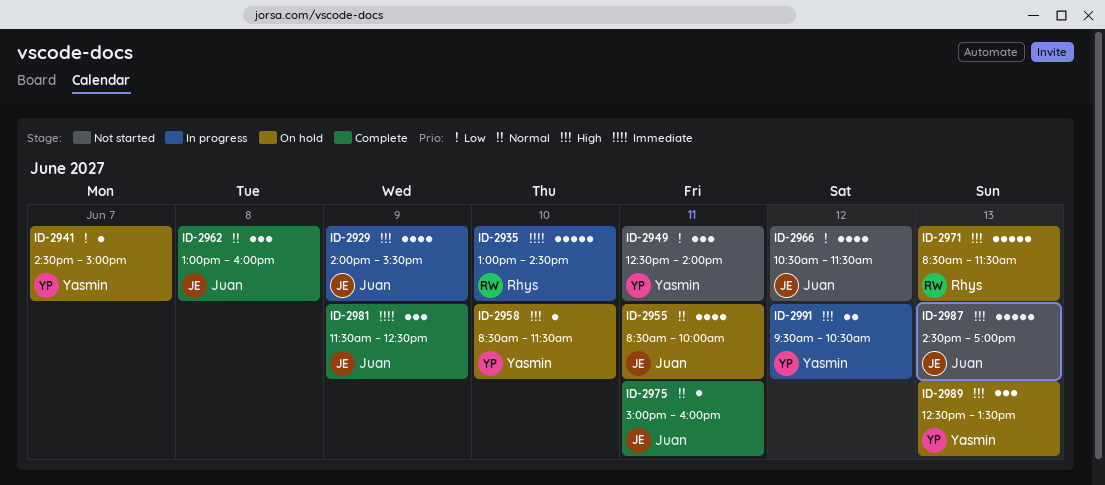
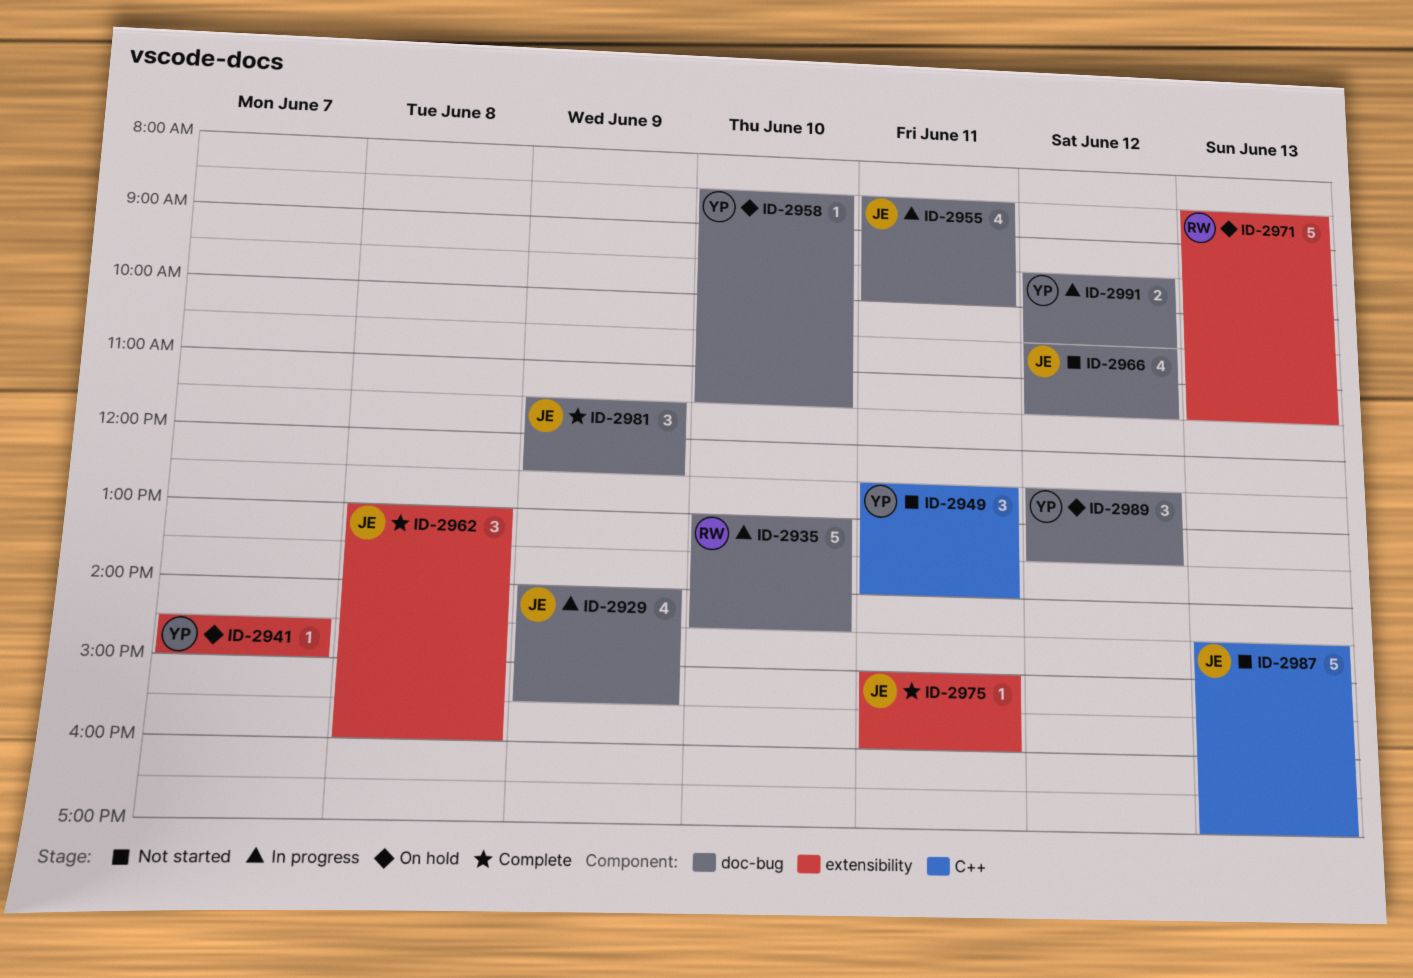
ID-2955, status: On hold -> In progress
ID-2989, day: Jun 13 -> Jun 12

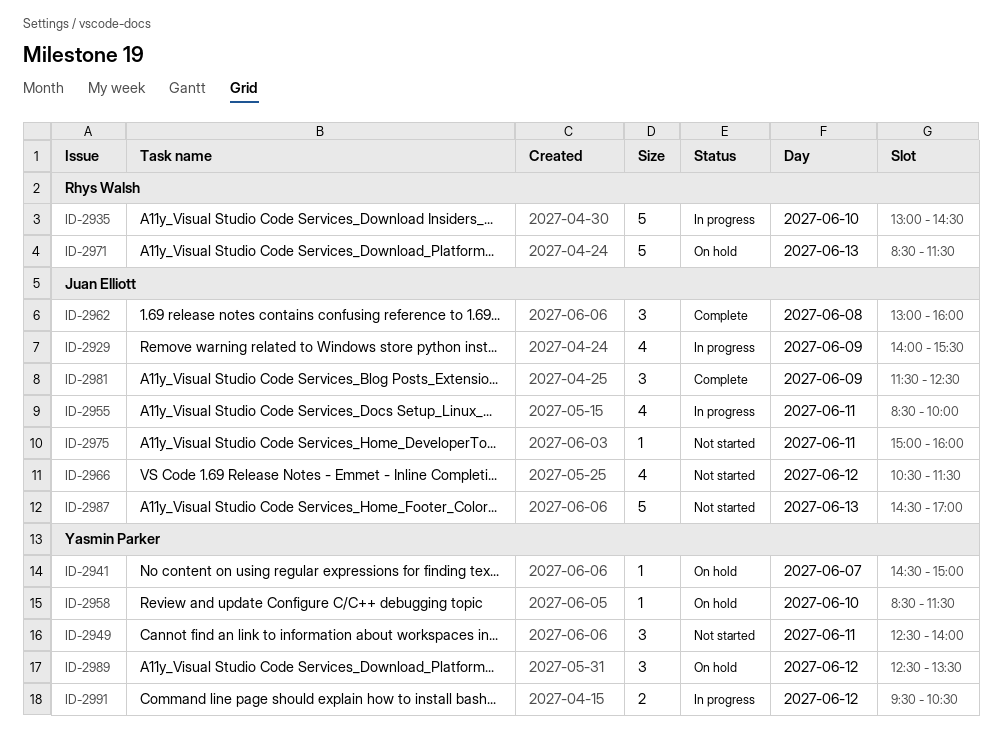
ID-2975, status: Complete -> Not started

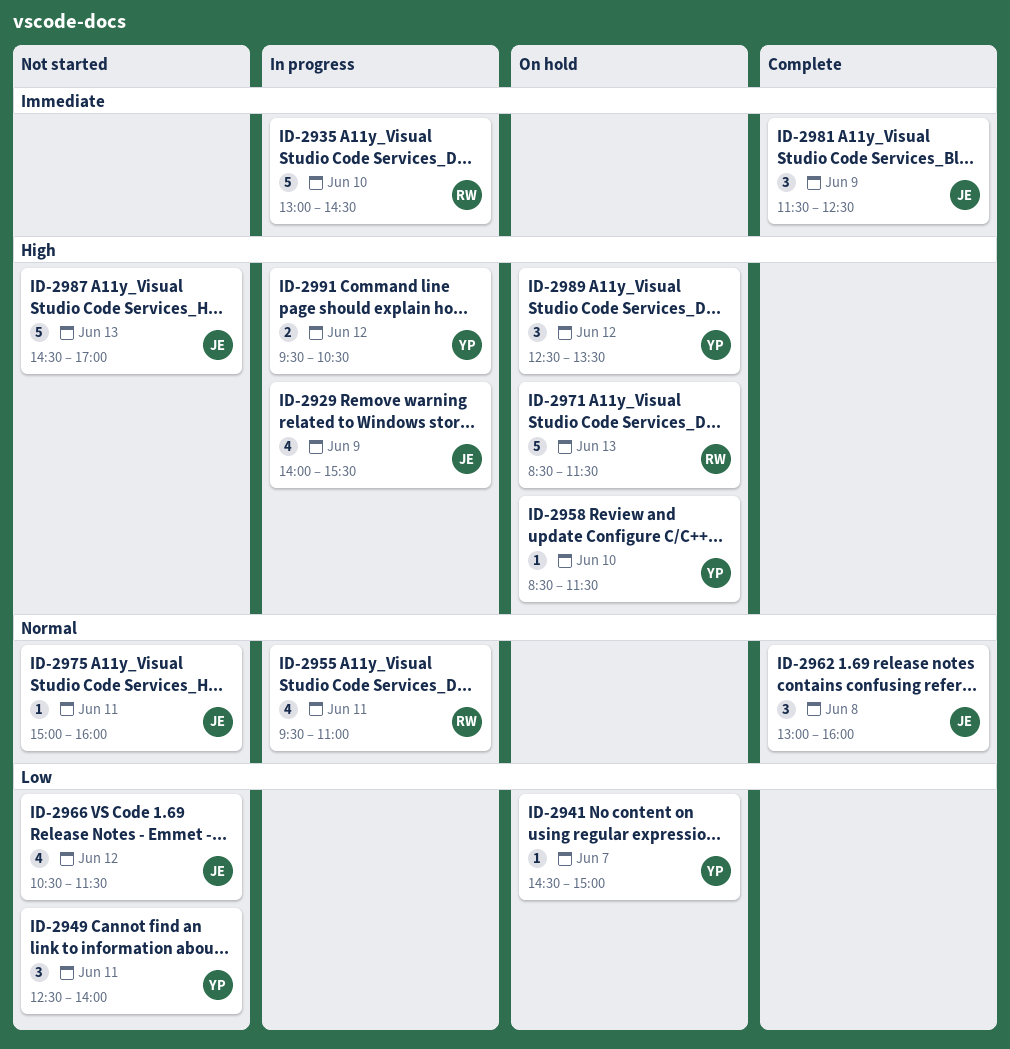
ID-2955, owner: Juan Elliott -> Rhys Walsh
ID-2955, begins: 08:30 -> 09:30
ID-2955, ends: 10:00 -> 11:00

